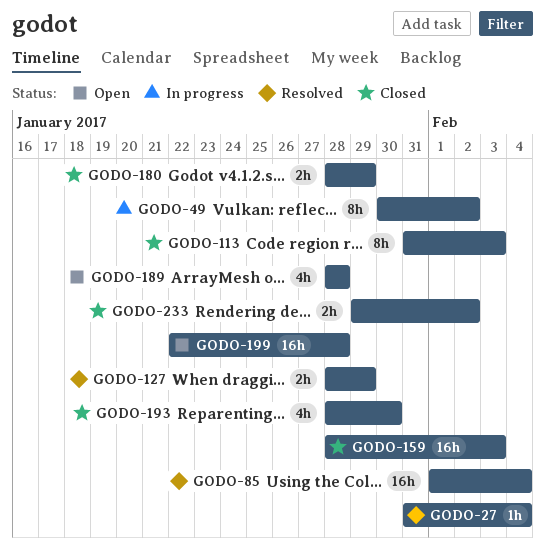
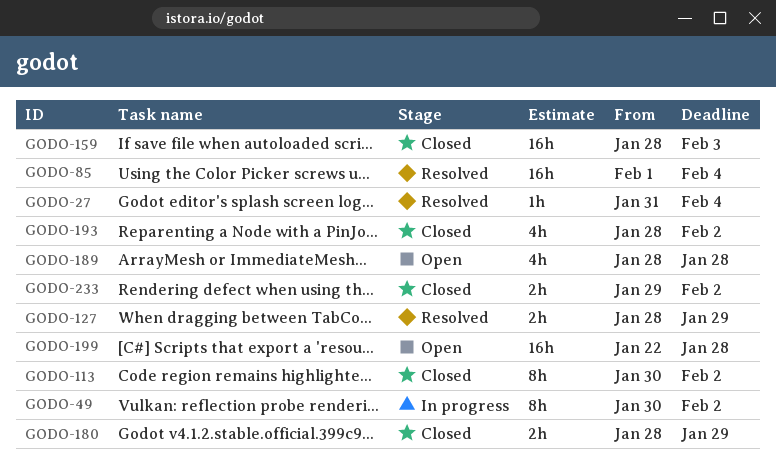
GODO-113, start: Jan 31 -> Jan 30
GODO-113, due: Feb 3 -> Feb 2
GODO-193, due: Jan 30 -> Feb 2

